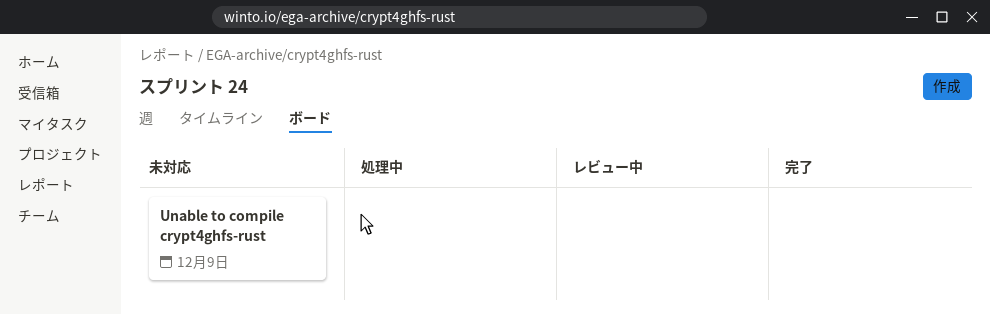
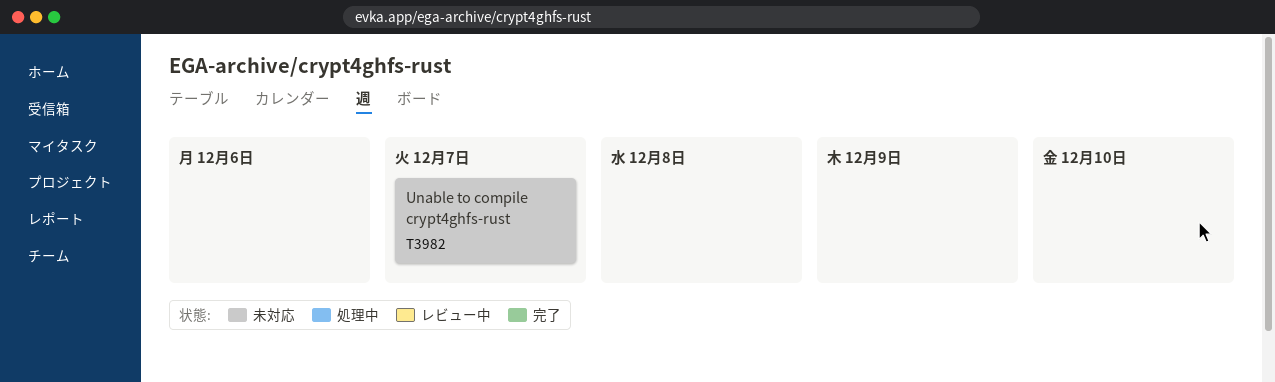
Unable to compile crypt4ghfs-rust, due: Dec 9 -> Dec 7

